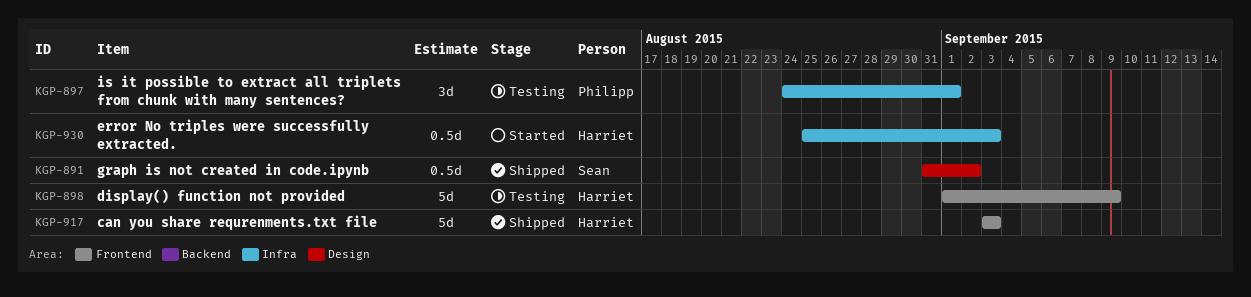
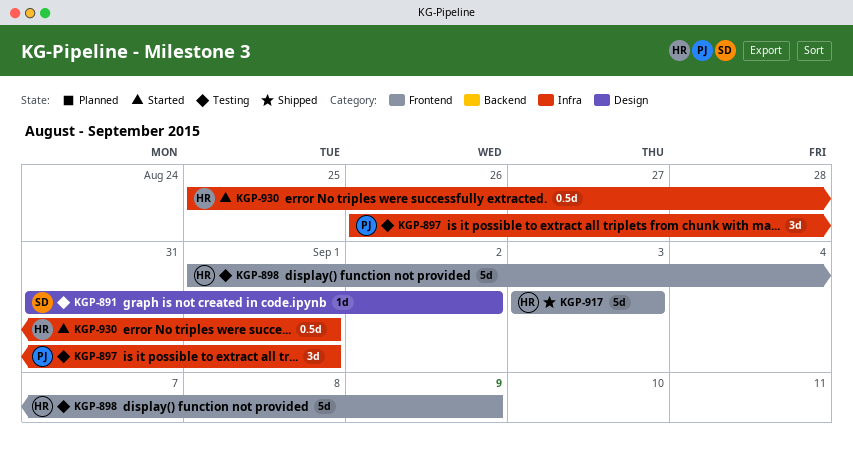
KGP-891, status: Shipped -> Testing
KGP-891, estimate: 0.5d -> 1d
KGP-897, start: Aug 24 -> Aug 26
KGP-930, due: Sep 3 -> Sep 1

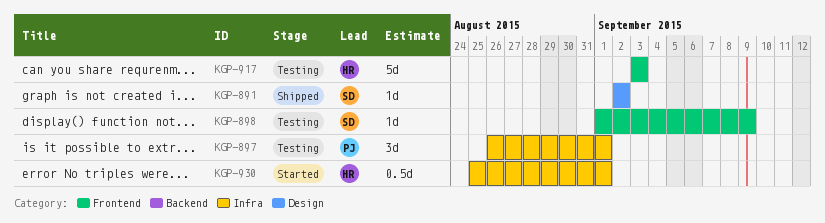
KGP-891, status: Testing -> Shipped
KGP-891, start: Aug 31 -> Sep 2
KGP-898, owner: HR -> SD
KGP-898, estimate: 5d -> 1d
KGP-917, status: Shipped -> Testing

